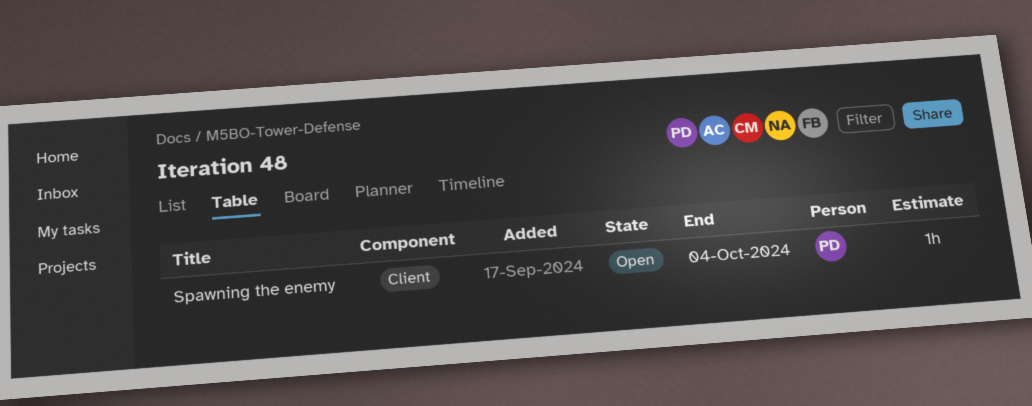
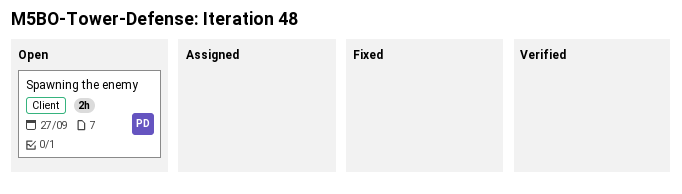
Spawning the enemy, estimate: 1h -> 2h
Spawning the enemy, due: Oct 4 -> Sep 27

